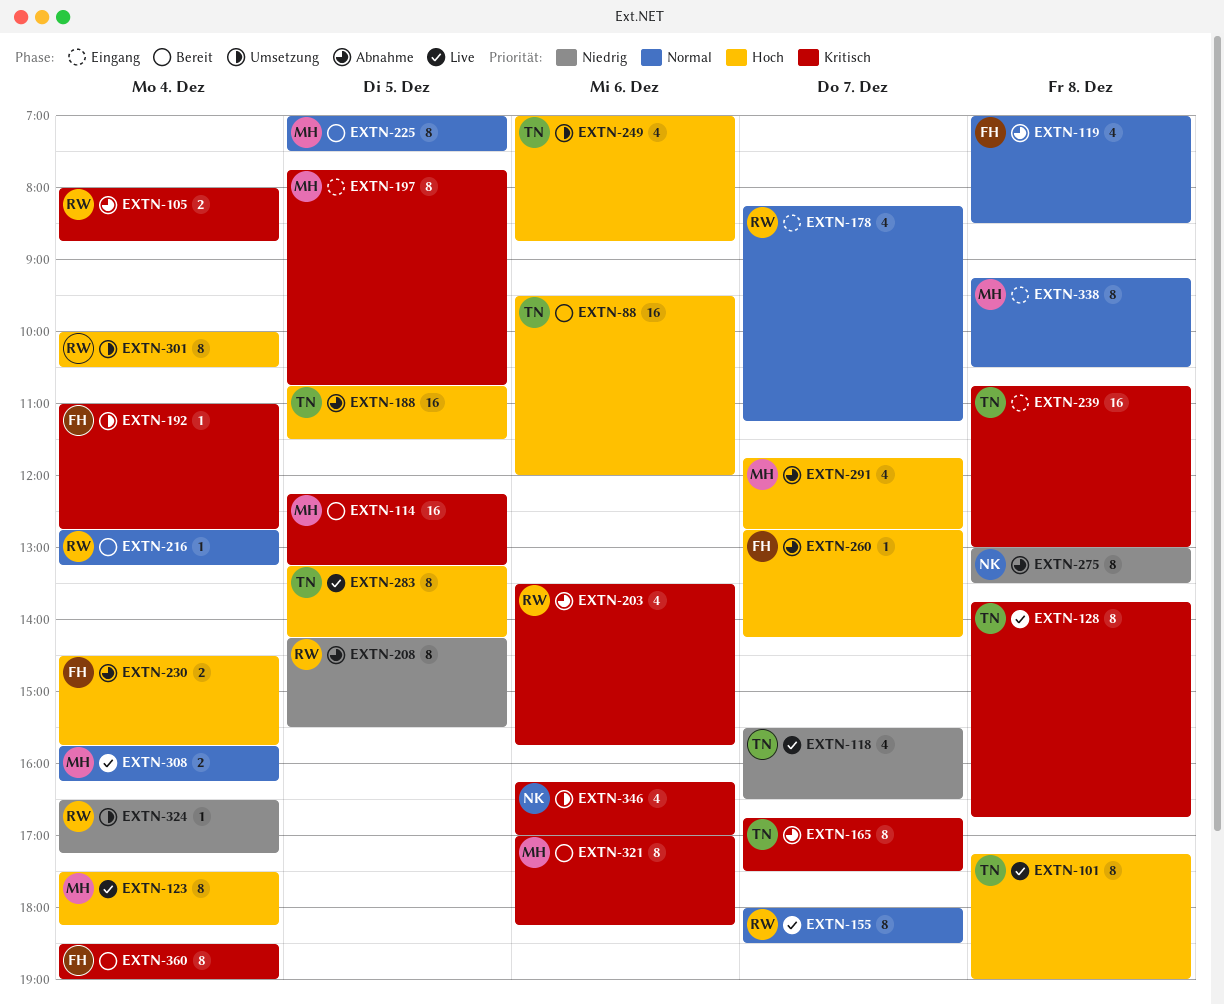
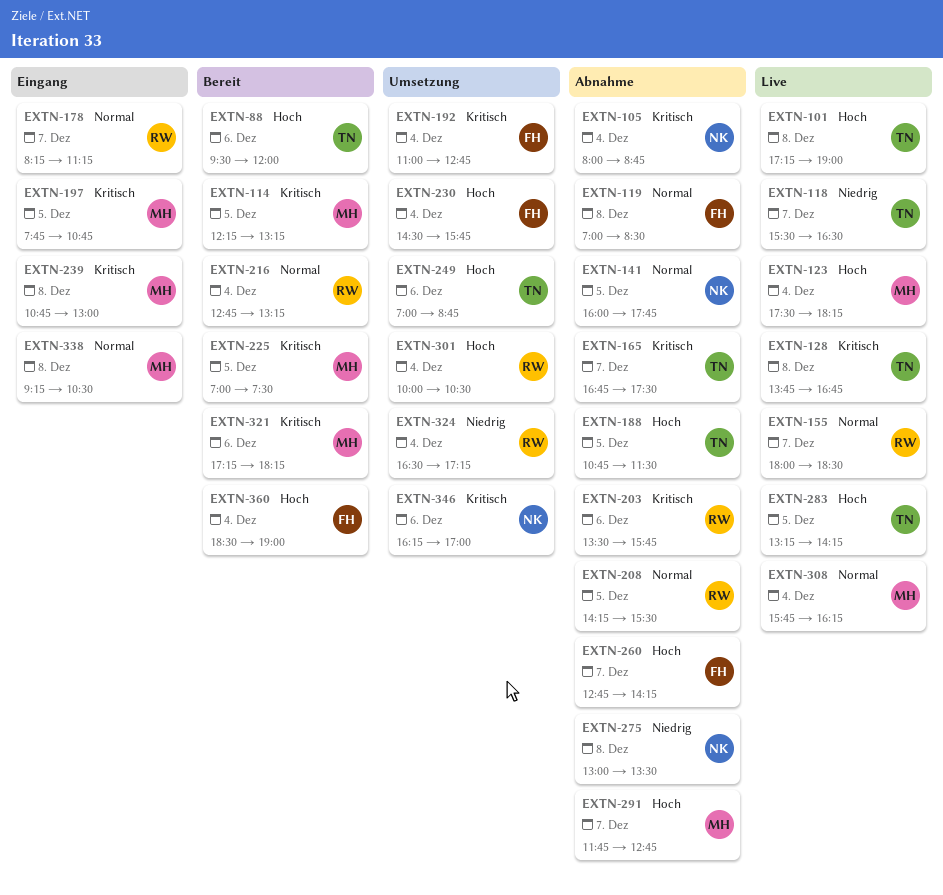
EXTN-105, owner: RW -> NK
EXTN-141: none -> present
EXTN-208, priority: Niedrig -> Normal
EXTN-225, priority: Normal -> Kritisch
EXTN-230, status: Abnahme -> Umsetzung
EXTN-239, owner: TN -> MH
EXTN-321, begins: 17:00 -> 17:15
EXTN-360, priority: Kritisch -> Hoch

